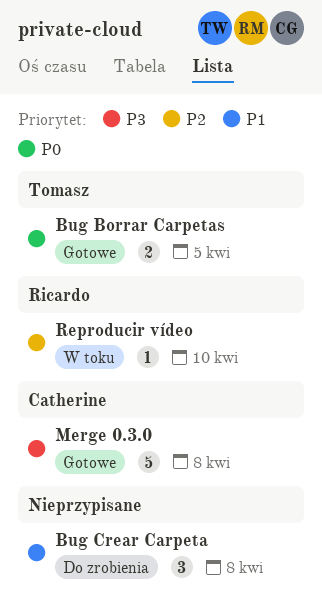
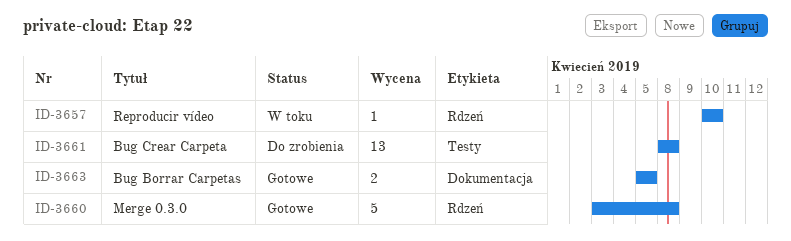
Bug Crear Carpeta, estimate: 3 -> 13

